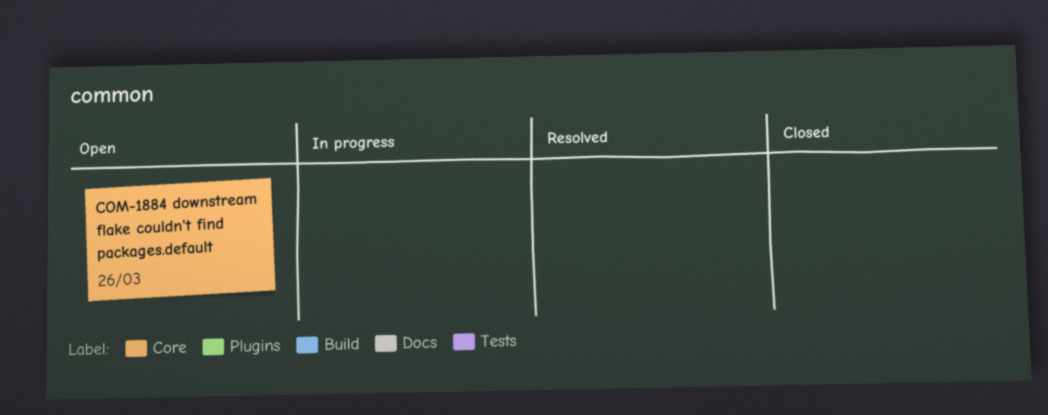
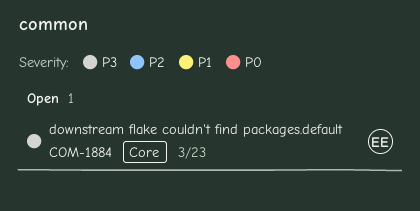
COM-1884, due: Mar 26 -> Mar 23

